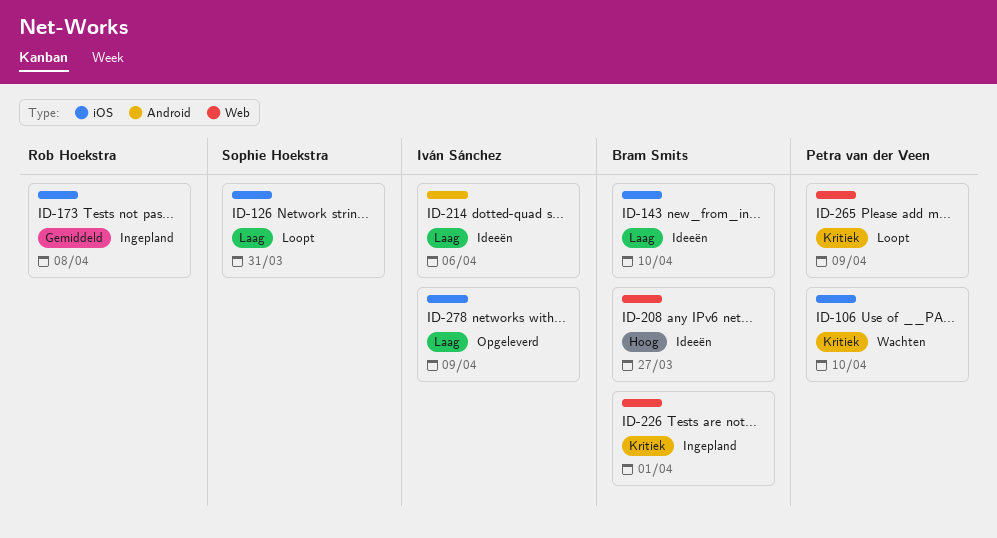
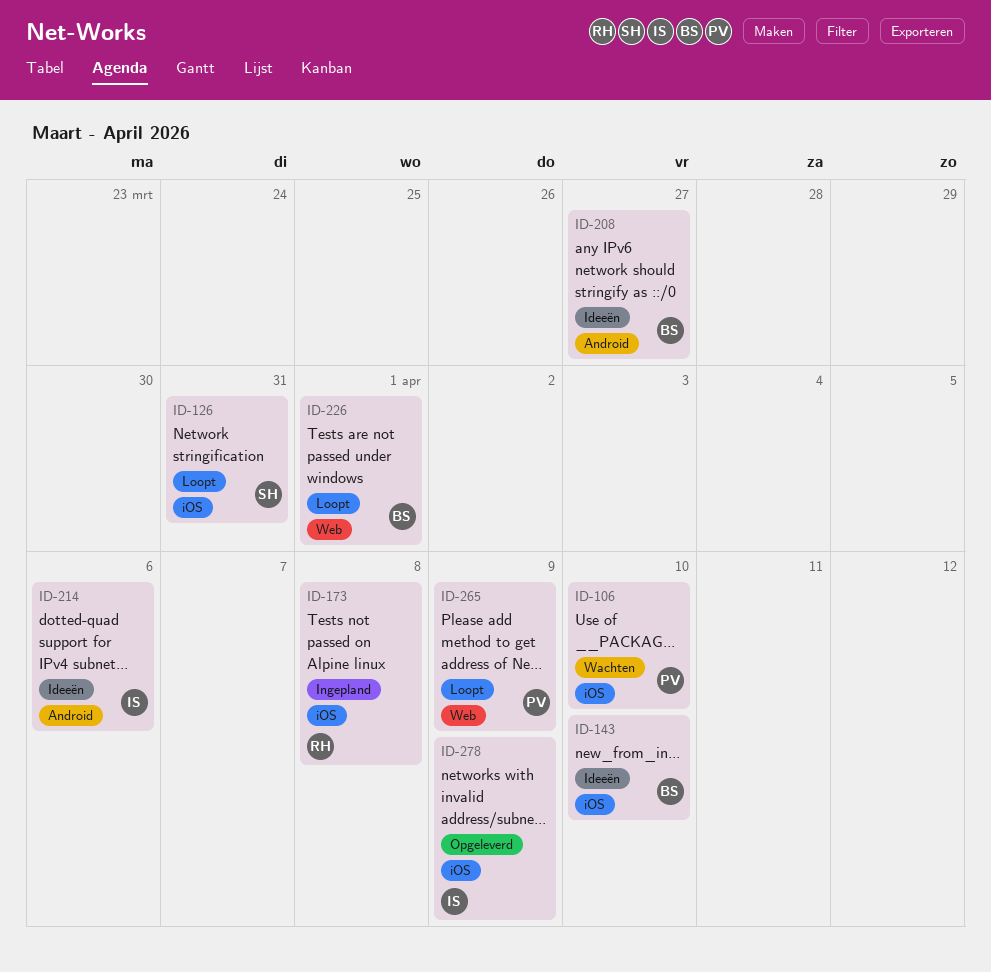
ID-208, label: Web -> Android
ID-226, status: Ingepland -> Loopt

